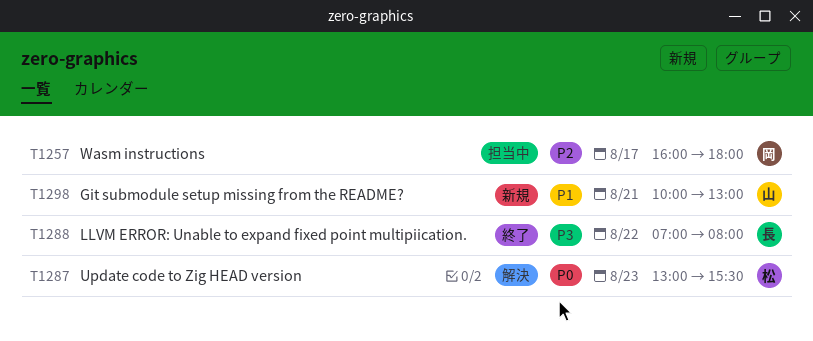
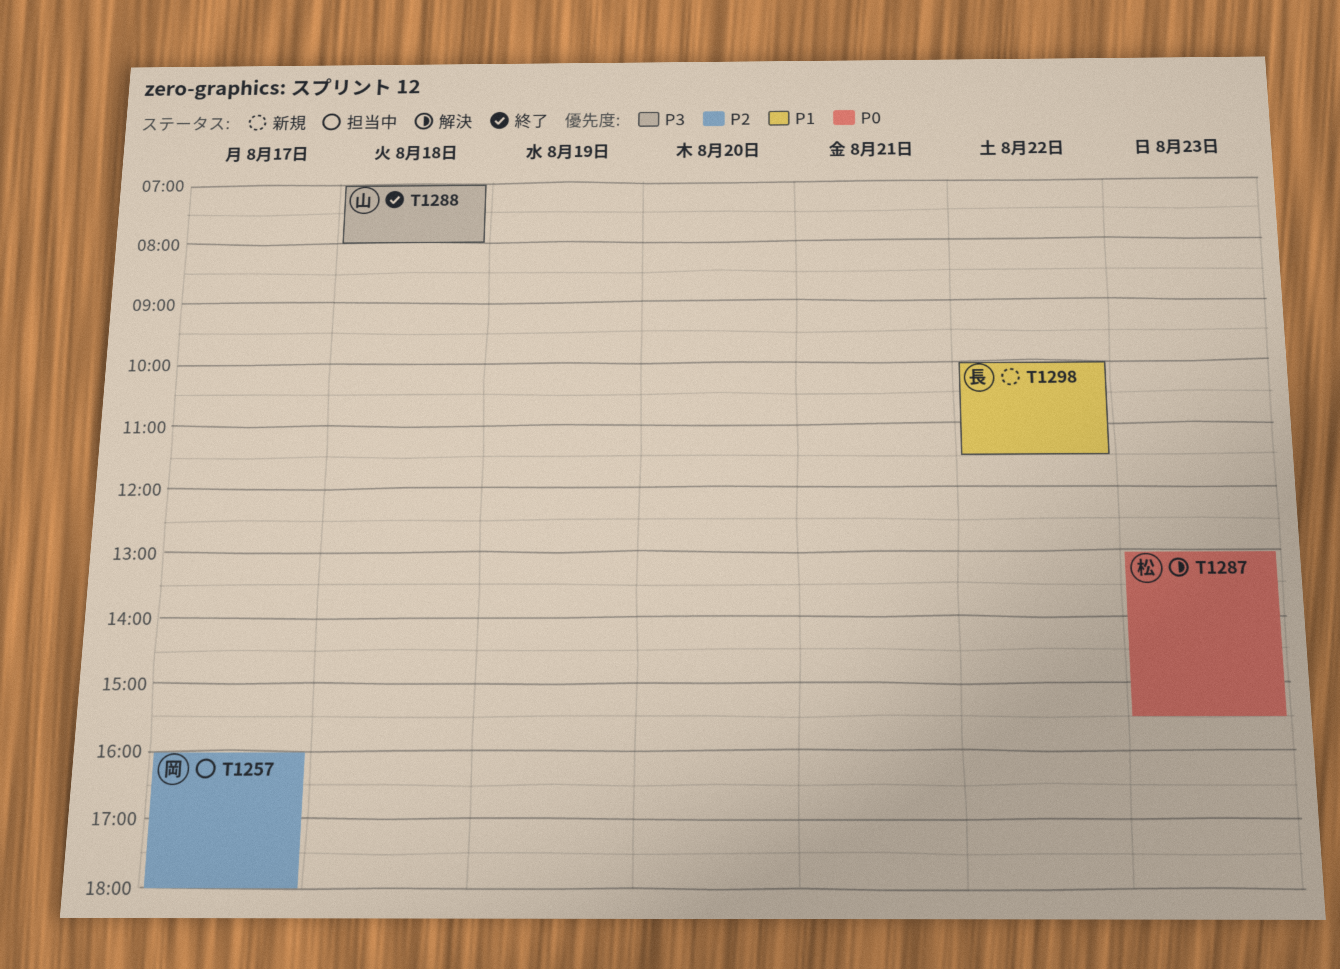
T1288, owner: 長 -> 山
T1288, day: Aug 22 -> Aug 18
T1298, owner: 山 -> 長
T1298, day: Aug 21 -> Aug 22
T1298, ends: 13:00 -> 11:30

